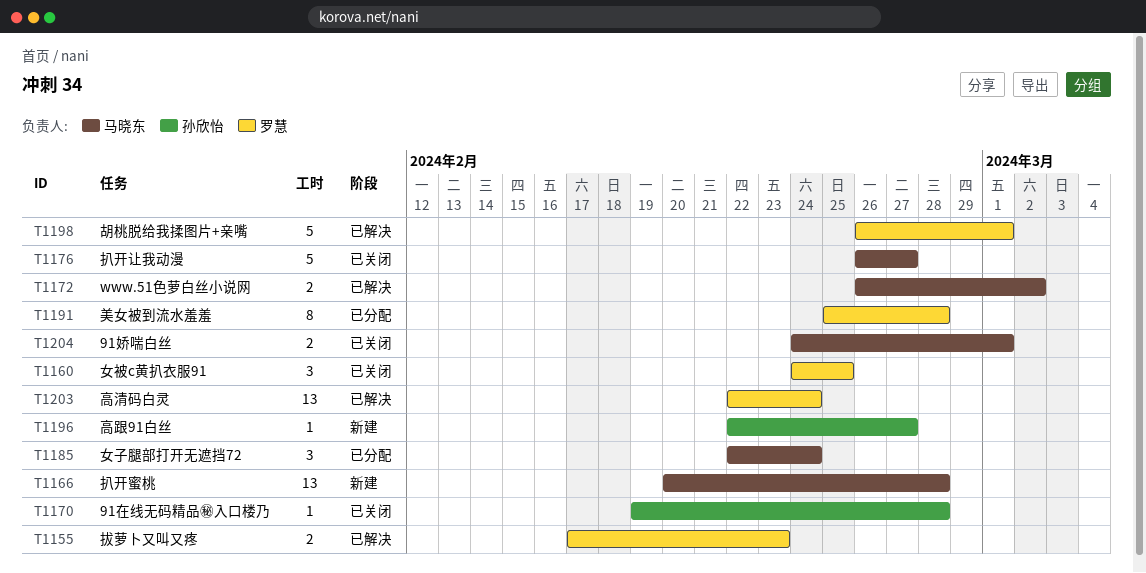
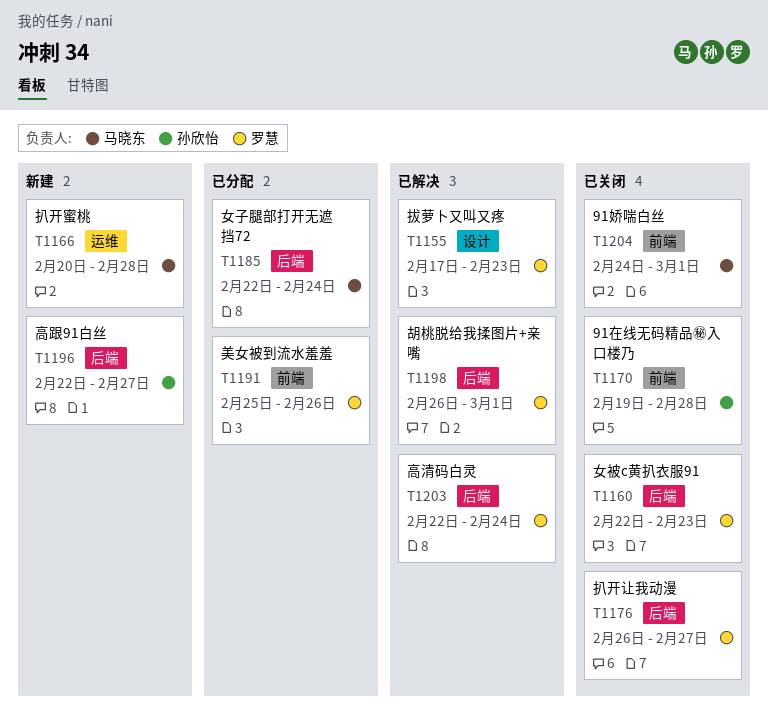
T1160, start: Feb 24 -> Feb 22
T1160, due: Feb 25 -> Feb 23
T1172: present -> none
T1176, owner: 马晓东 -> 罗慧
T1191, due: Feb 28 -> Feb 26

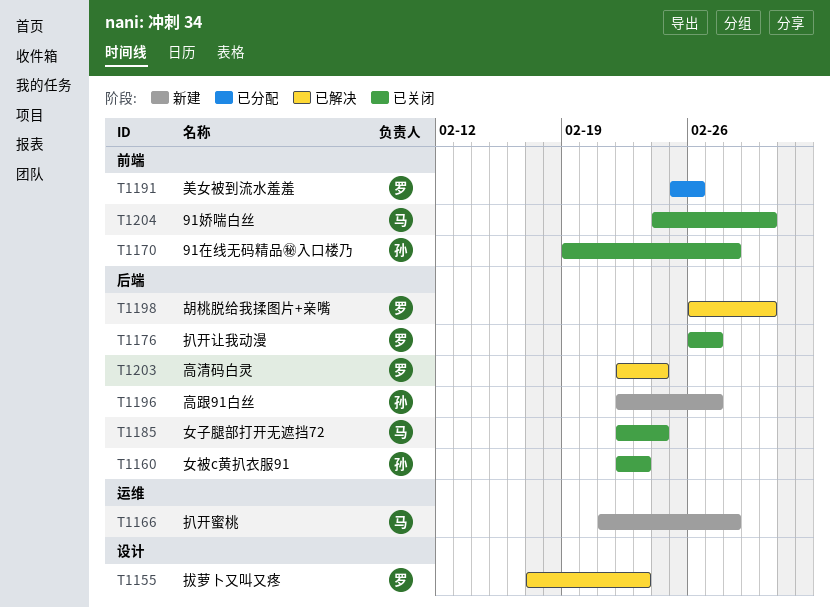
T1160, owner: 罗慧 -> 孙欣怡
T1166, start: Feb 20 -> Feb 21
T1185, status: 已分配 -> 已关闭

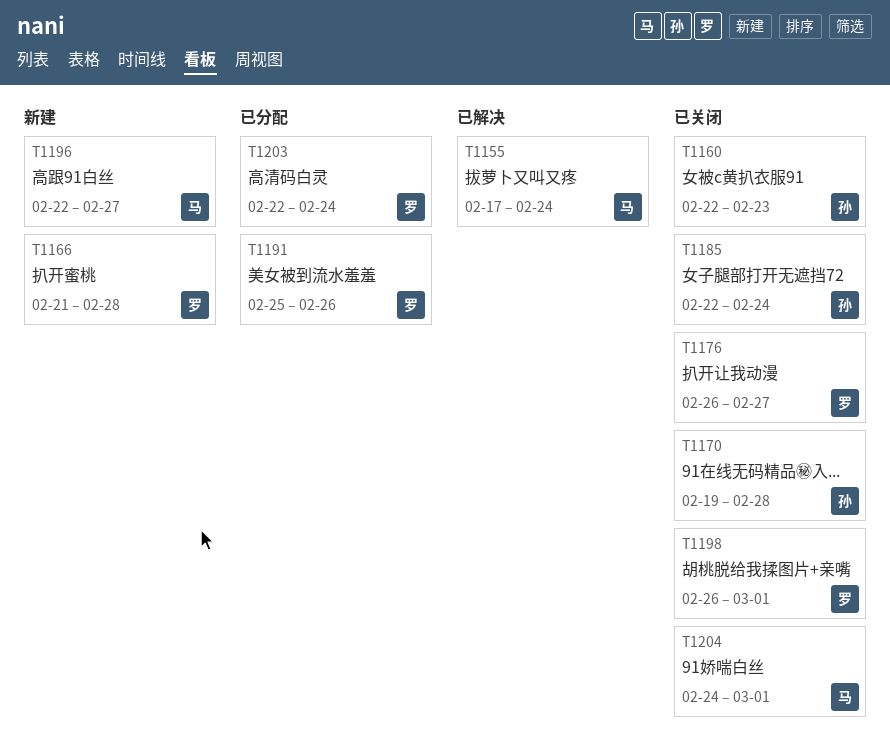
T1155, owner: 罗 -> 马
T1155, due: Feb 23 -> Feb 24
T1166, owner: 马 -> 罗
T1185, owner: 马 -> 孙
T1196, owner: 孙 -> 马
T1198, status: 已解决 -> 已关闭
T1203, status: 已解决 -> 已分配

